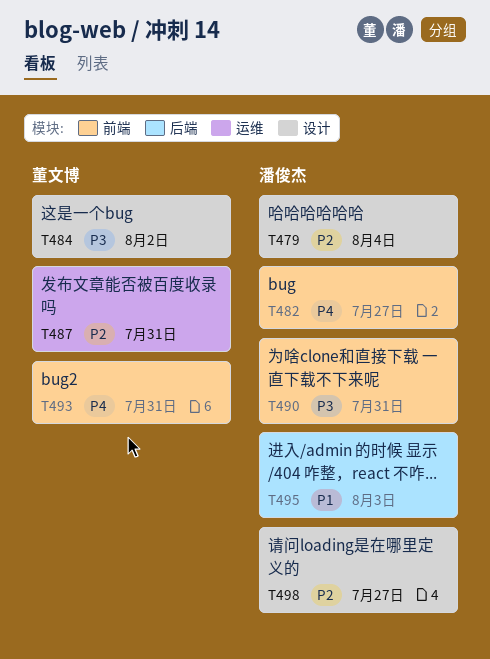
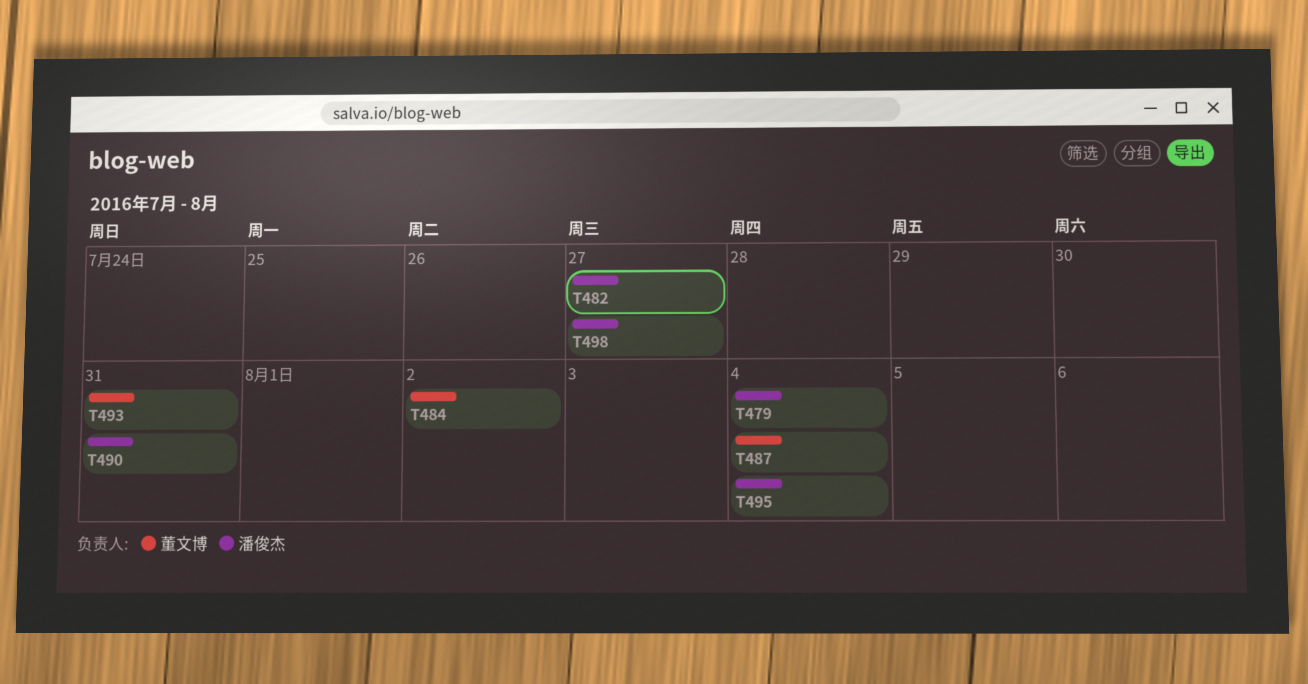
T487, due: Jul 31 -> Aug 4
T495, due: Aug 3 -> Aug 4

